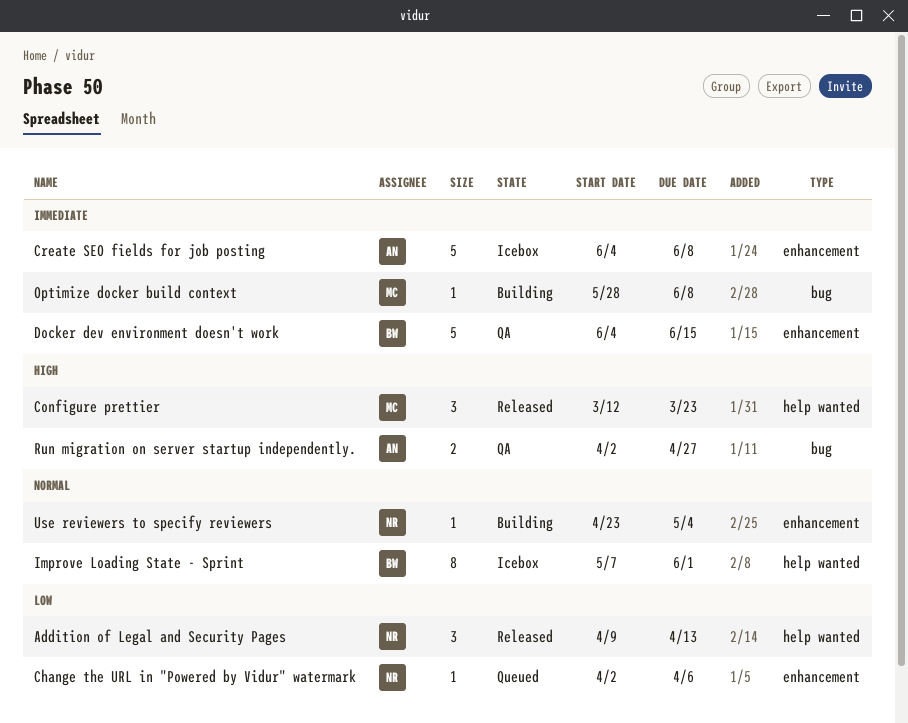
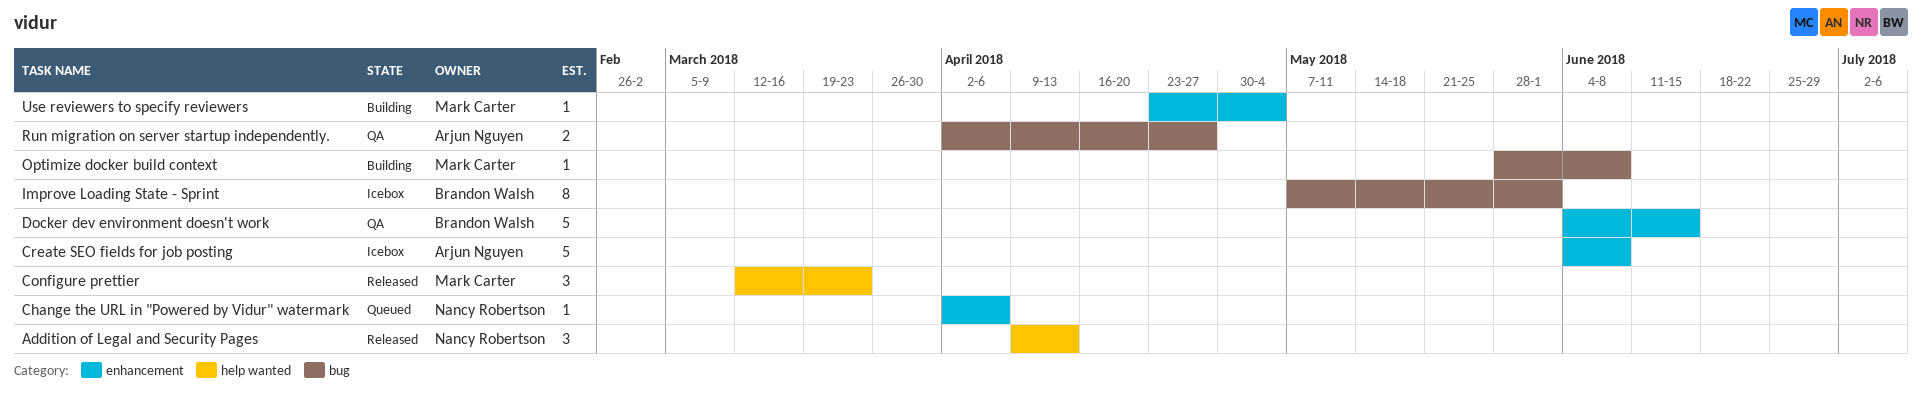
Improve Loading State - Sprint, label: help wanted -> bug
Use reviewers to specify reviewers, owner: Nancy Robertson -> Mark Carter

